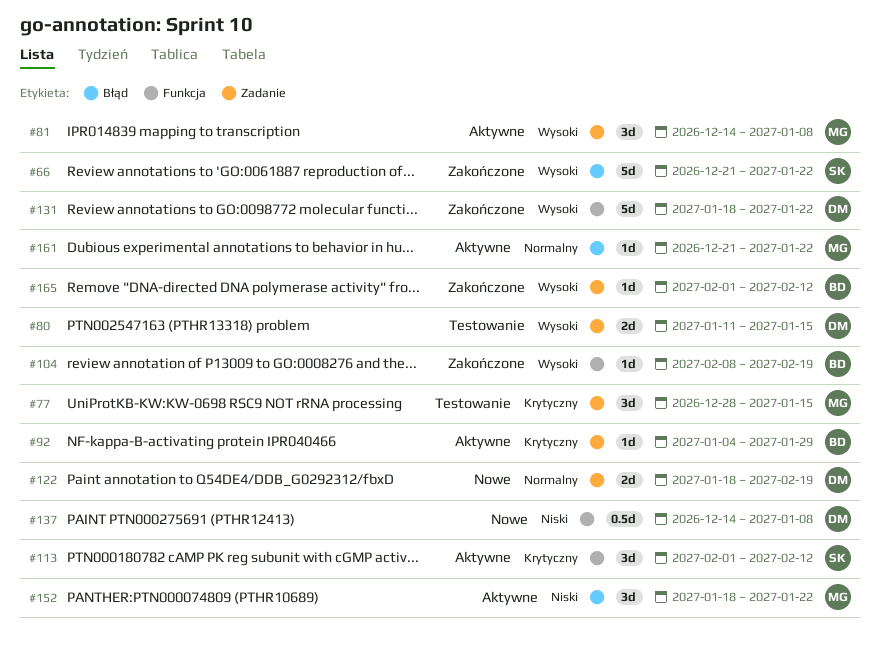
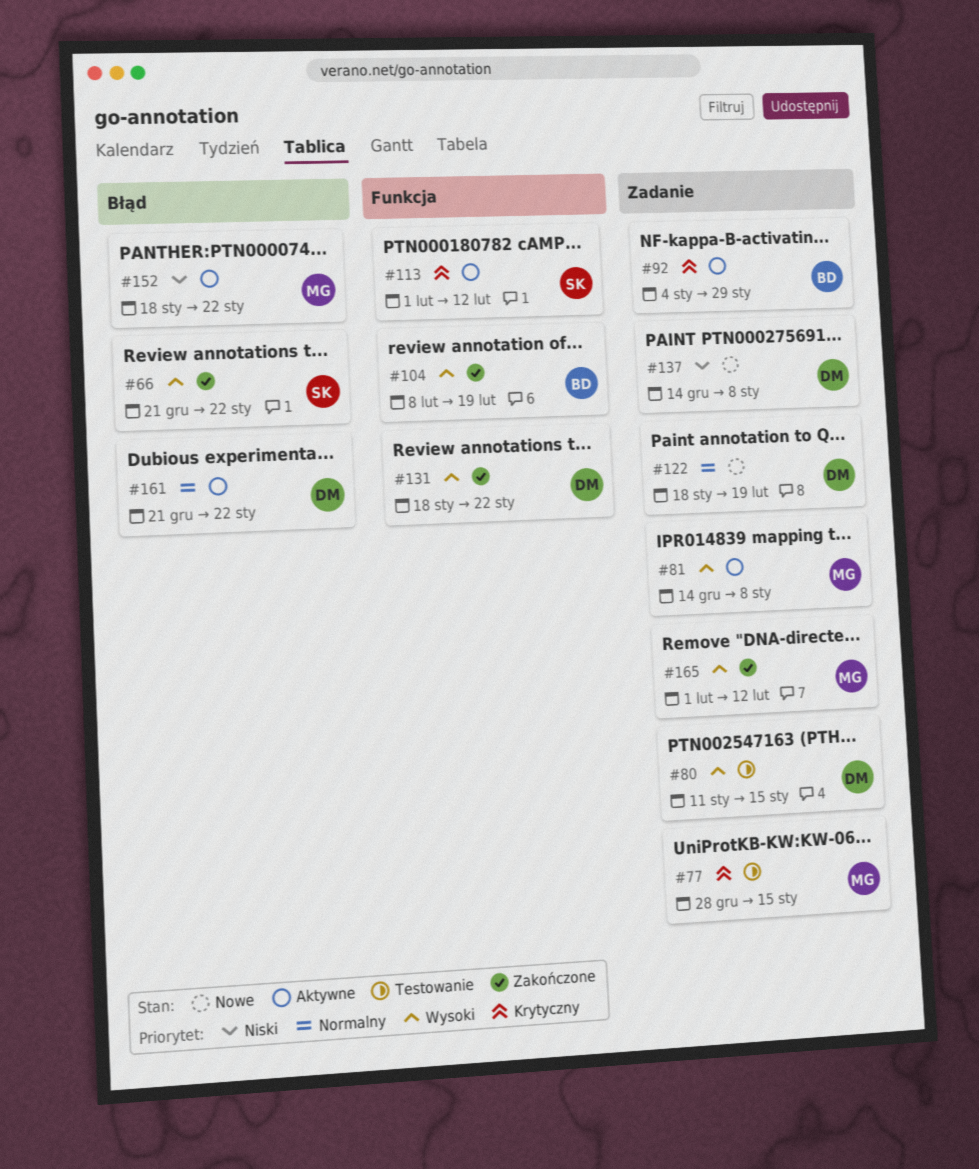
#137, label: Funkcja -> Zadanie
#161, owner: MG -> DM
#165, owner: BD -> MG

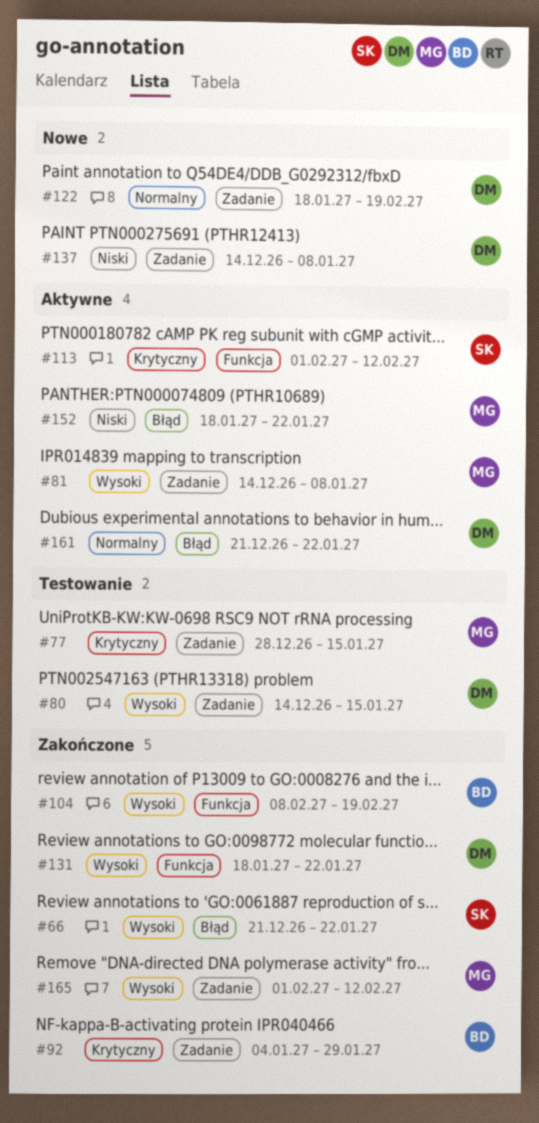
#80, start: Jan 11 -> Dec 14
#92, status: Aktywne -> Zakończone

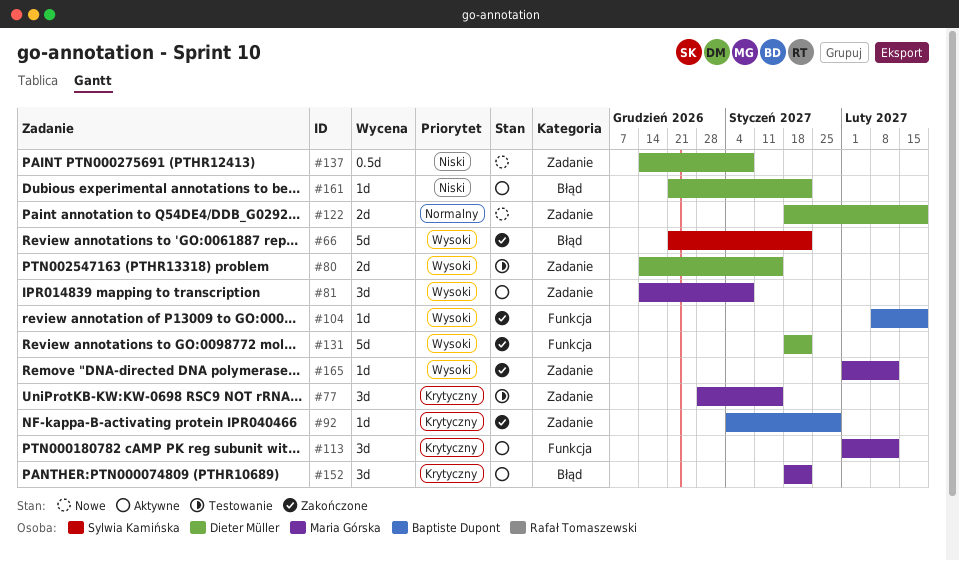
#113, owner: Sylwia Kamińska -> Maria Górska
#152, priority: Niski -> Krytyczny
#161, priority: Normalny -> Niski

